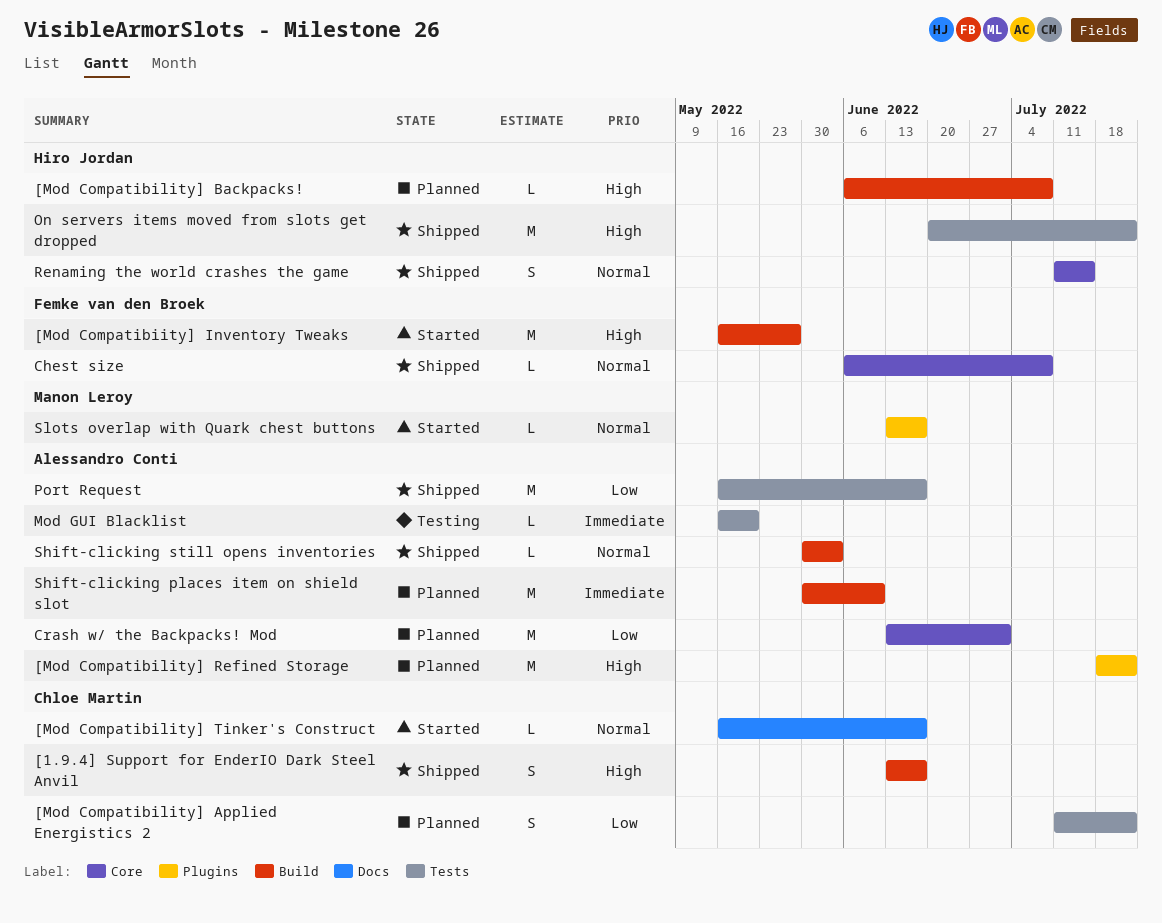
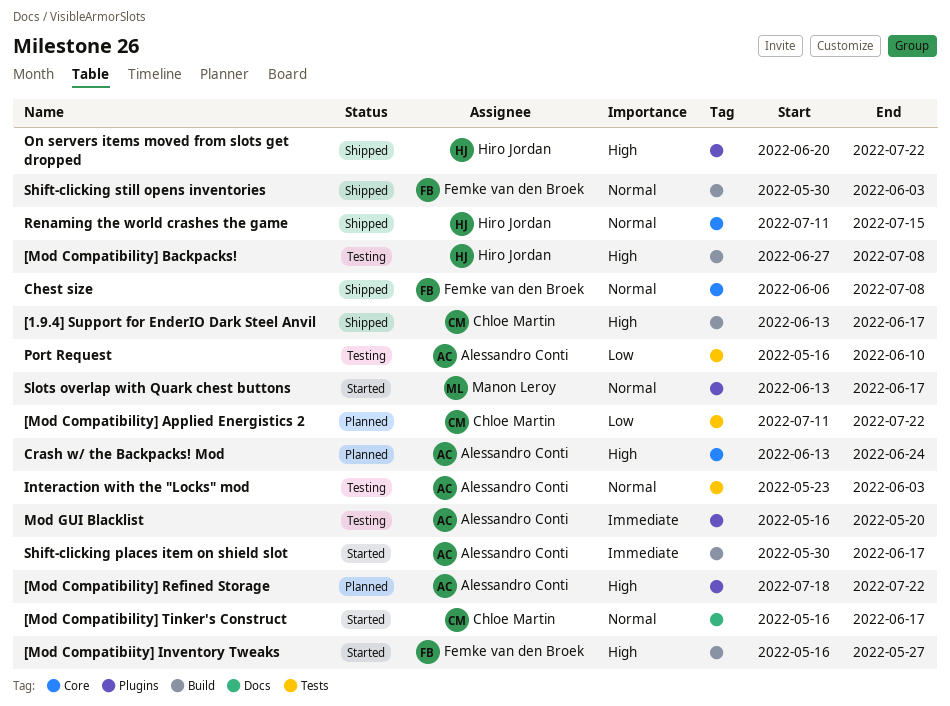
[Mod Compatibility] Backpacks!, status: Planned -> Testing
[Mod Compatibility] Backpacks!, start: Jun 6 -> Jun 27
Crash w/ the Backpacks! Mod, priority: Low -> High
Crash w/ the Backpacks! Mod, due: Jul 1 -> Jun 24
Interaction with the "Locks" mod: none -> present
Mod GUI Blacklist, label: Tests -> Plugins
On servers items moved from slots get dropped, label: Tests -> Plugins
Port Request, status: Shipped -> Testing
Port Request, due: Jun 17 -> Jun 10
Shift-clicking places item on shield slot, status: Planned -> Started
Shift-clicking places item on shield slot, due: Jun 10 -> Jun 17
Shift-clicking still opens inventories, owner: Alessandro Conti -> Femke van den Broek

